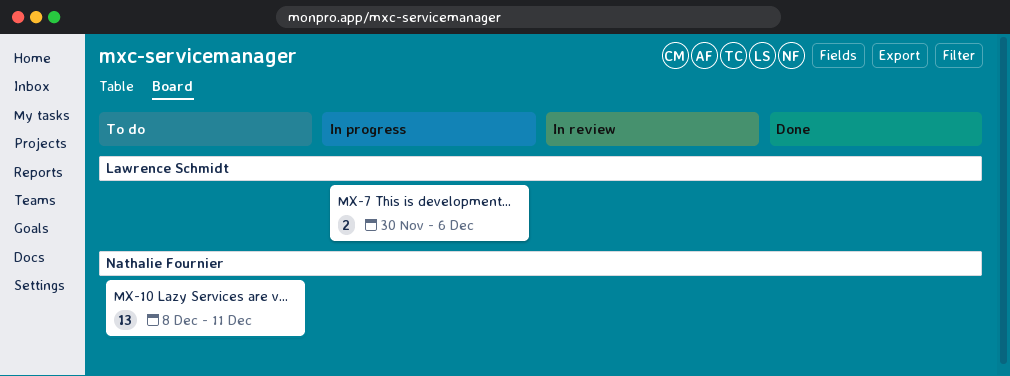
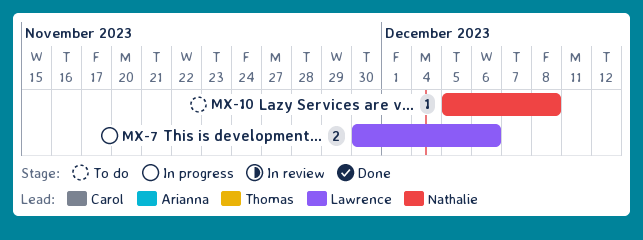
MX-10, estimate: 13 -> 1
MX-10, start: Dec 8 -> Dec 5
MX-10, due: Dec 11 -> Dec 8

